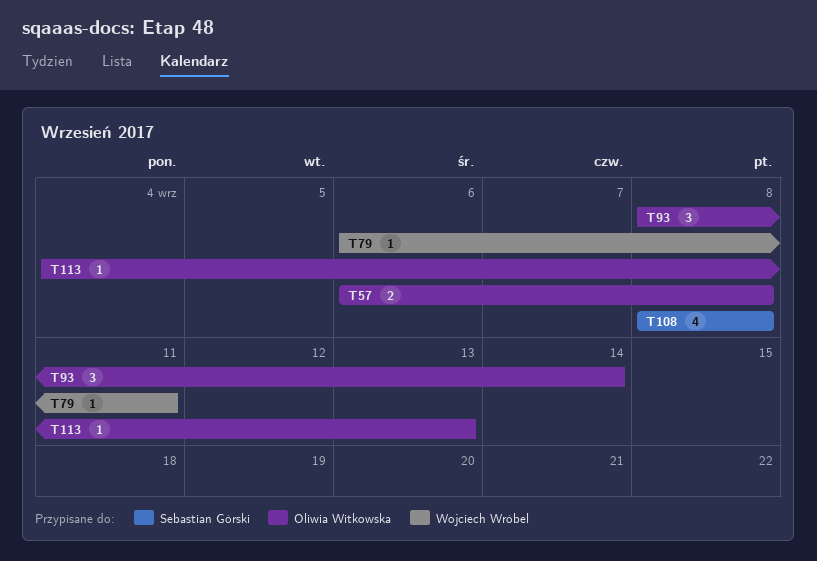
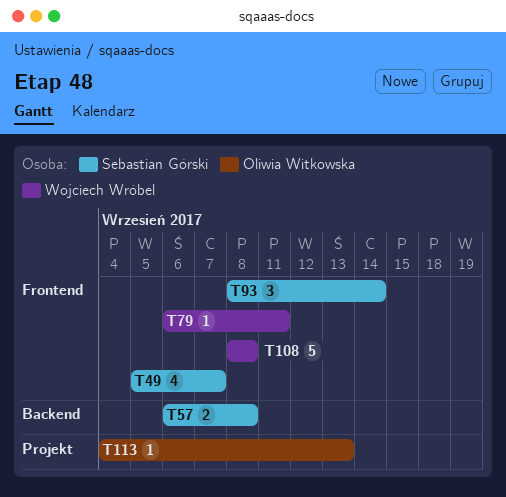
T49: none -> present
T57, owner: Oliwia Witkowska -> Sebastian Górski
T93, owner: Oliwia Witkowska -> Sebastian Górski
T108, owner: Sebastian Górski -> Wojciech Wróbel
T108, estimate: 4 -> 5

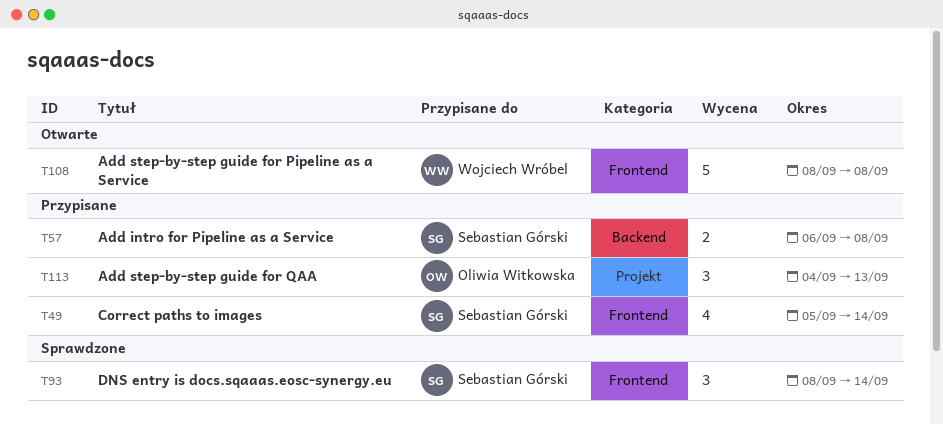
T49, due: Sep 7 -> Sep 14
T79: present -> none
T113, estimate: 1 -> 3

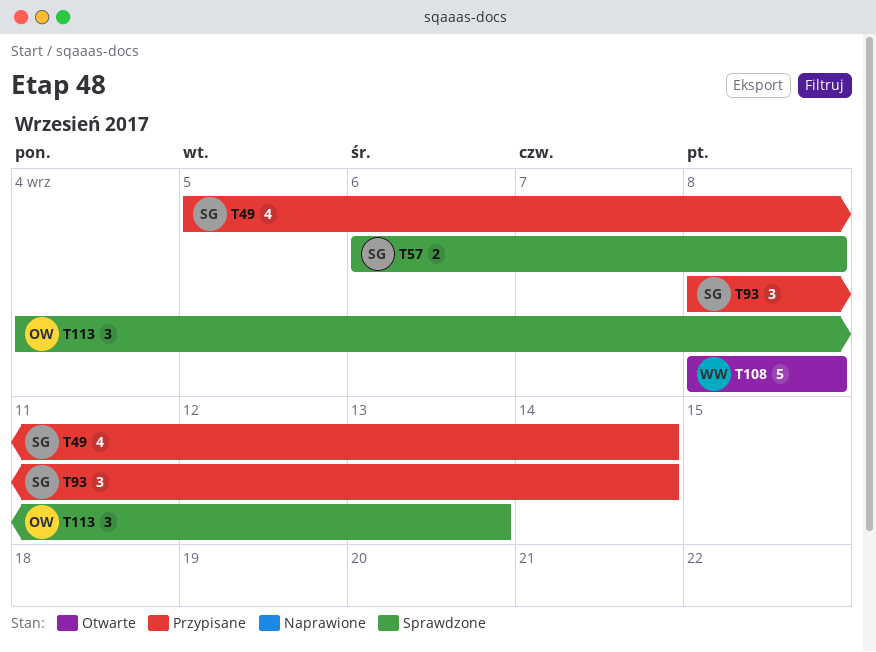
T57, status: Przypisane -> Sprawdzone
T93, status: Sprawdzone -> Przypisane
T113, status: Przypisane -> Sprawdzone

